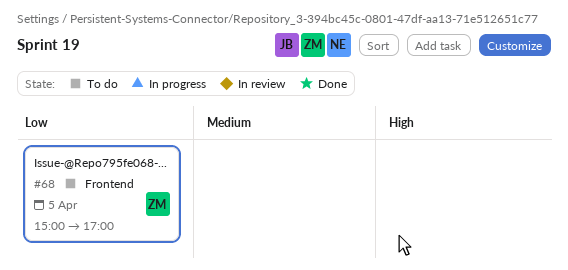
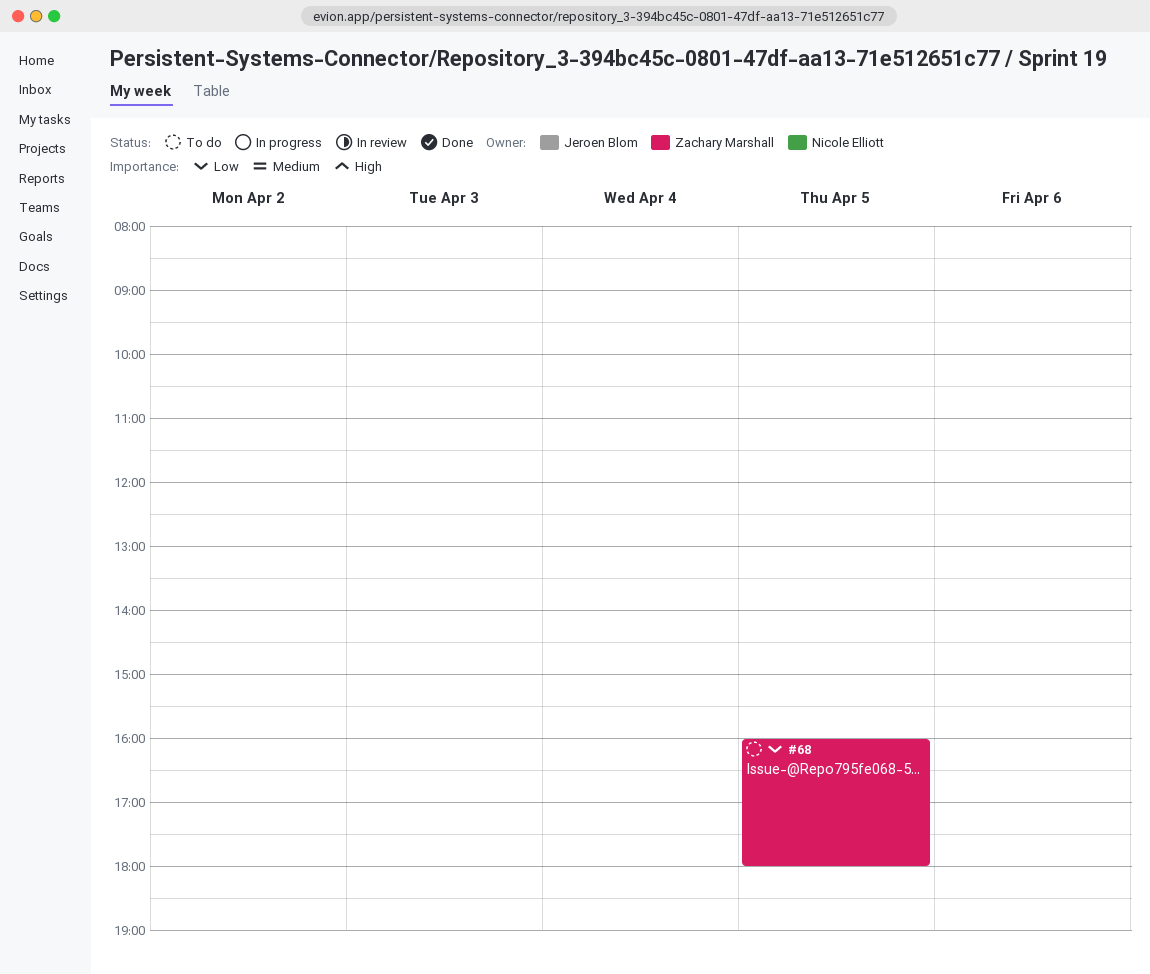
#68, begins: 15:00 -> 16:00
#68, ends: 17:00 -> 18:00

